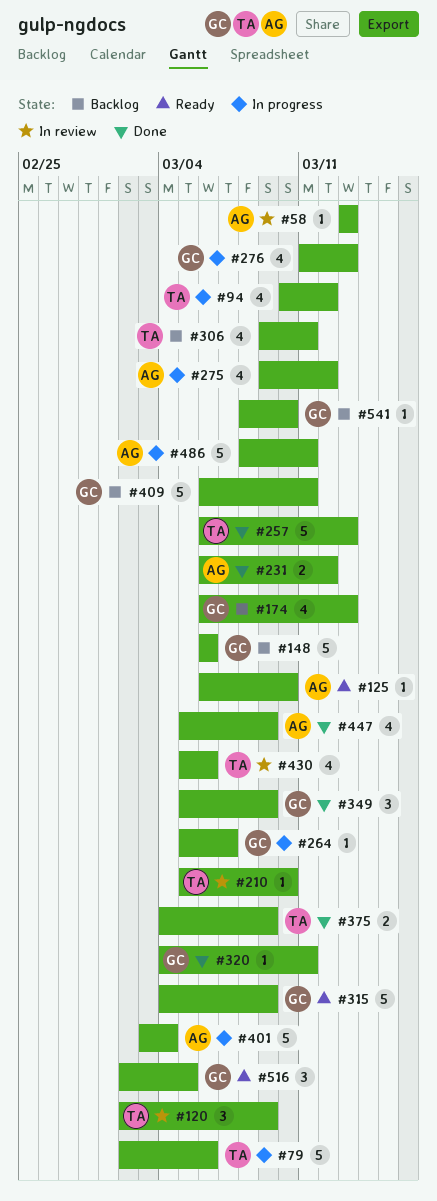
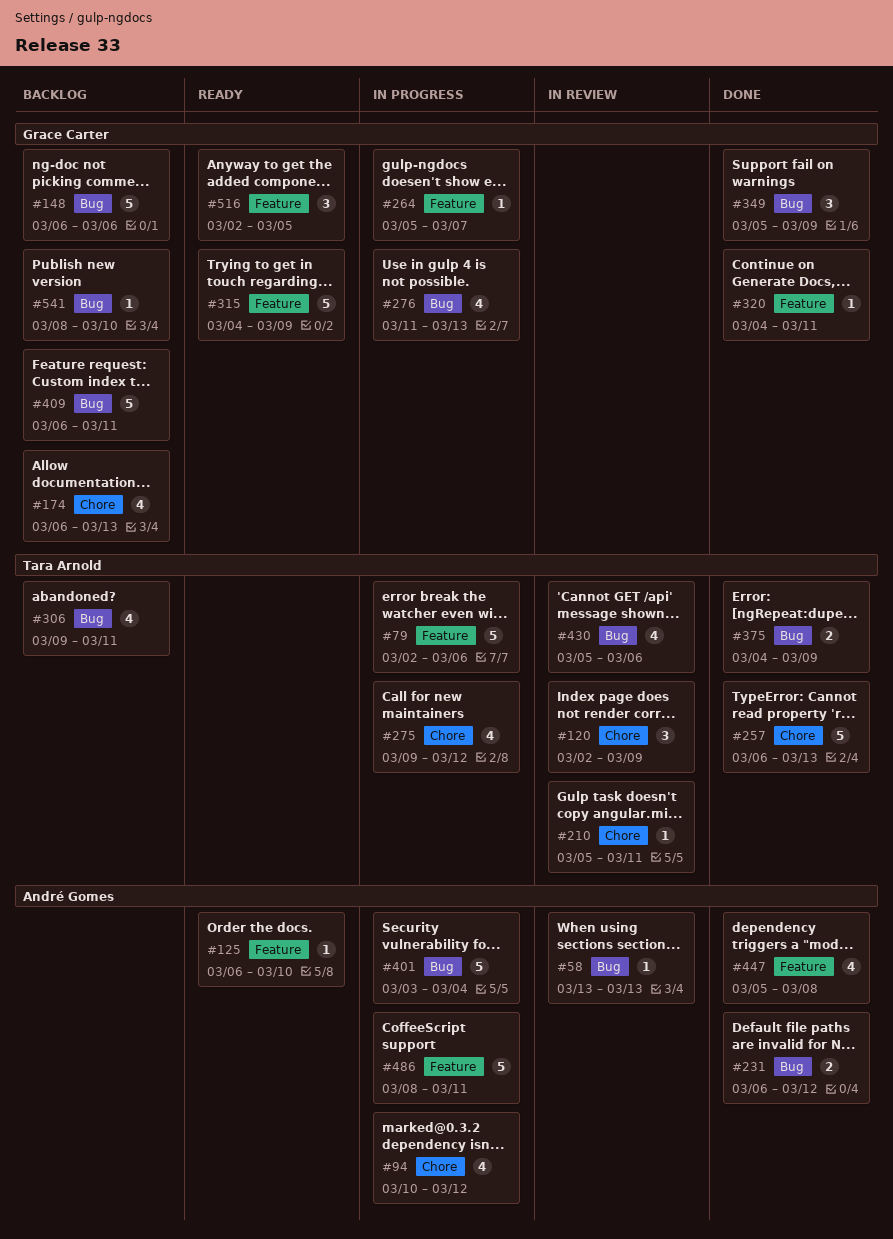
#94, owner: Tara Arnold -> André Gomes
#210, due: Mar 10 -> Mar 11
#275, owner: André Gomes -> Tara Arnold
#447, due: Mar 9 -> Mar 8

